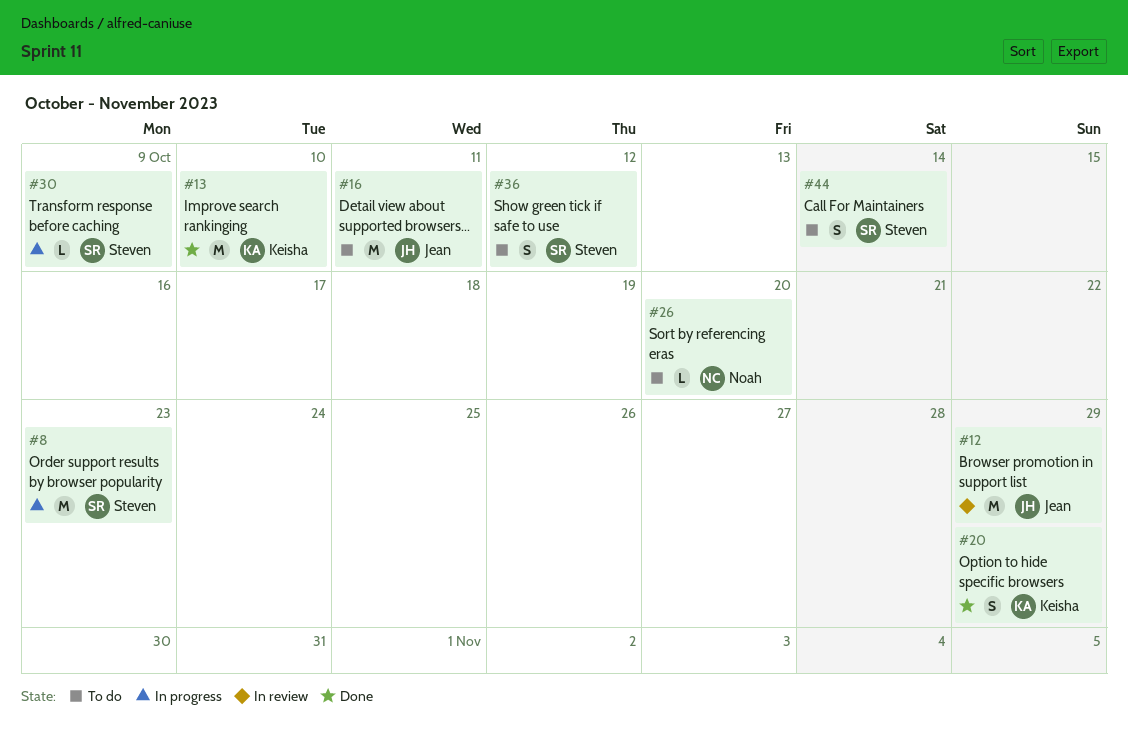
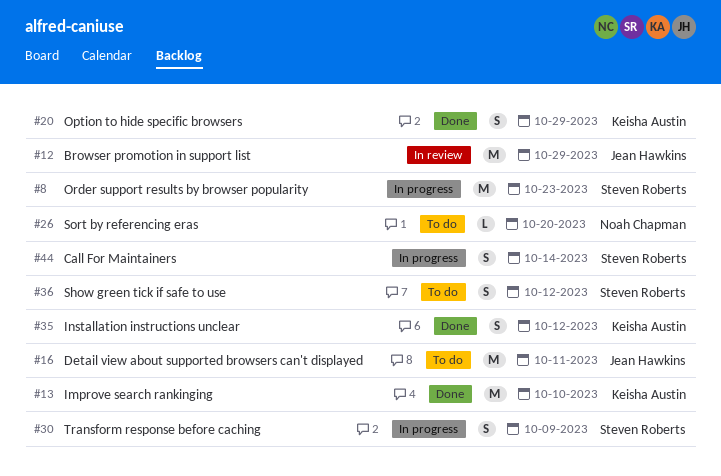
#30, estimate: L -> S
#35: none -> present
#44, status: To do -> In progress

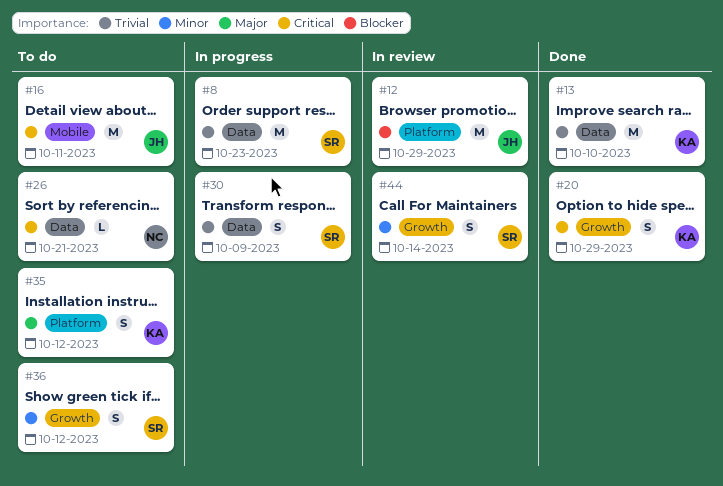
#26, due: Oct 20 -> Oct 21
#35, status: Done -> To do
#44, status: In progress -> In review

